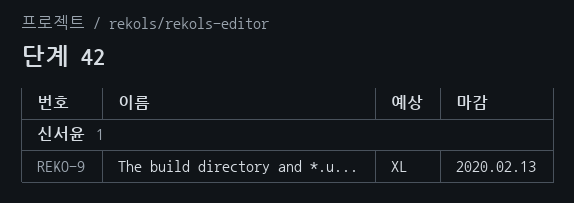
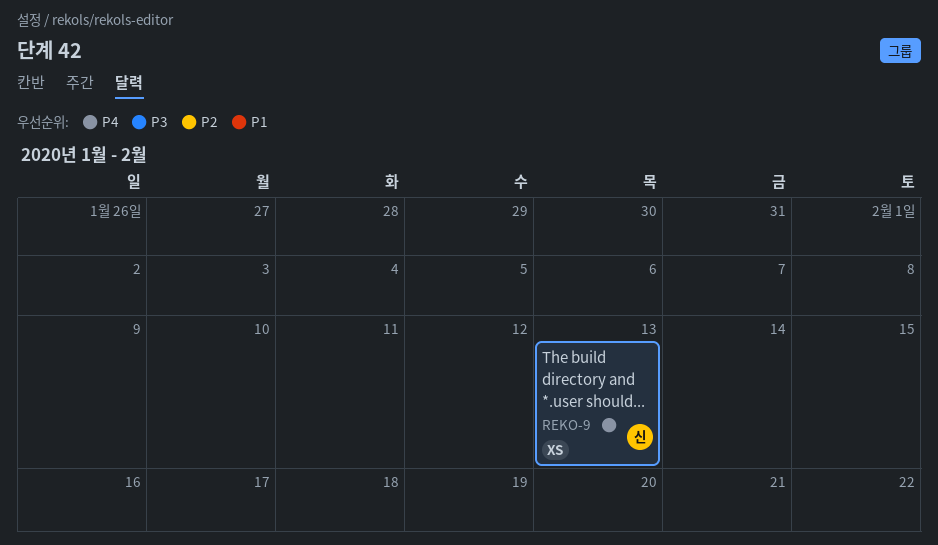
REKO-9, estimate: XL -> XS

